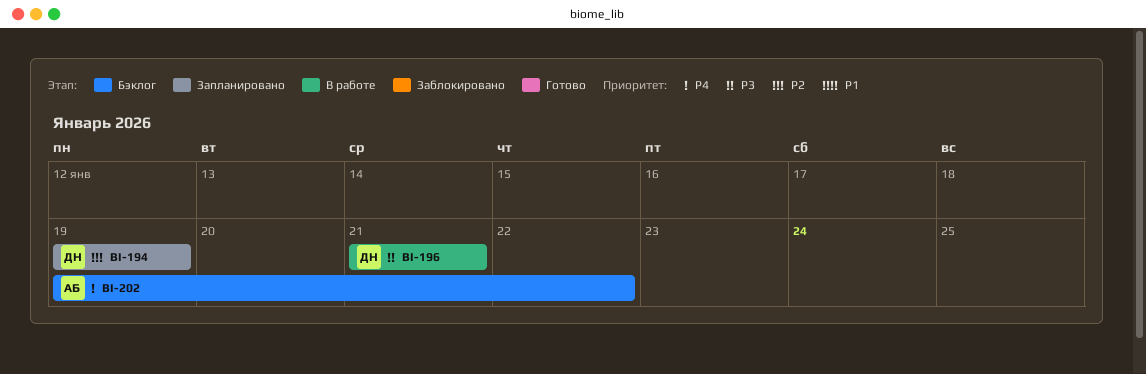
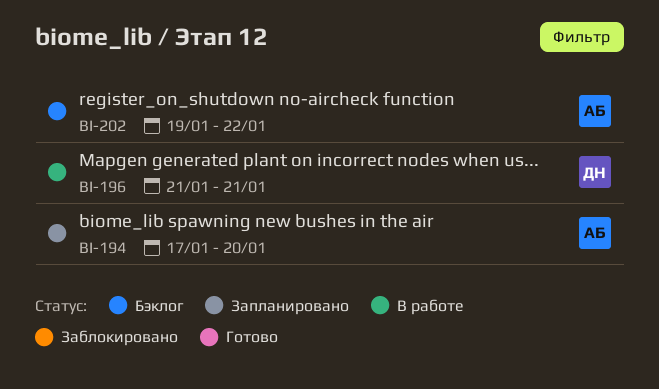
BI-194, owner: ДН -> АБ
BI-194, start: Jan 19 -> Jan 17
BI-194, due: Jan 19 -> Jan 20

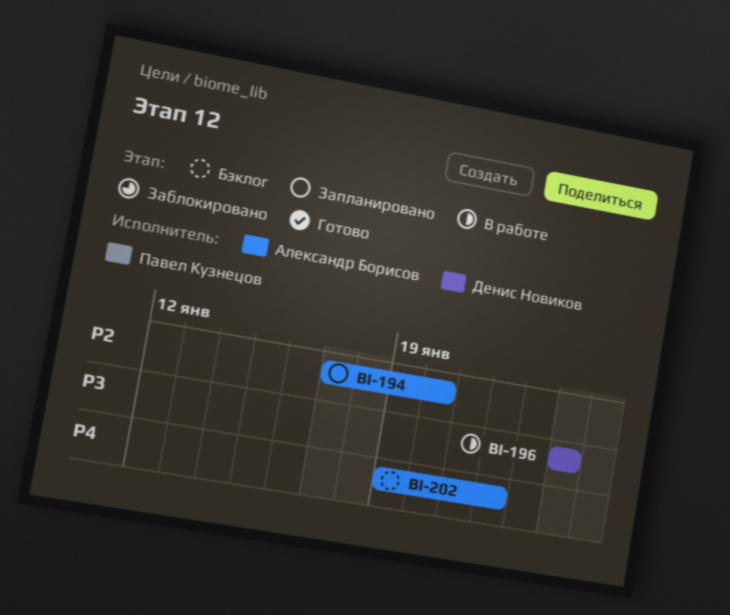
BI-196, start: Jan 21 -> Jan 24
BI-196, due: Jan 21 -> Jan 24

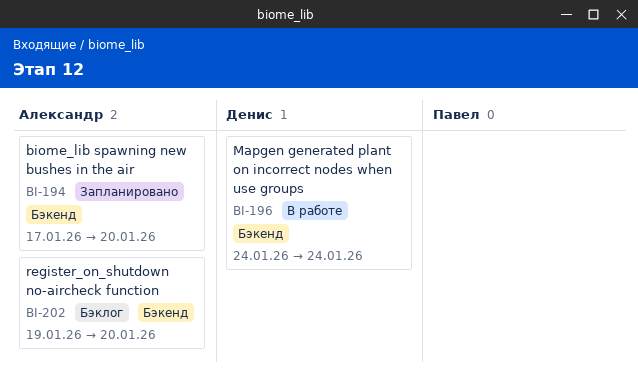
BI-202, due: Jan 22 -> Jan 20

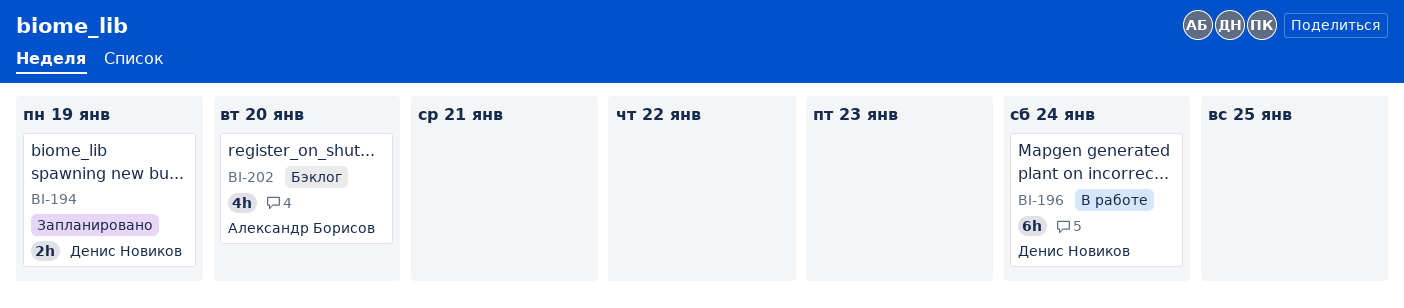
BI-194, owner: Александр Борисов -> Денис Новиков
BI-194, due: Jan 20 -> Jan 19

